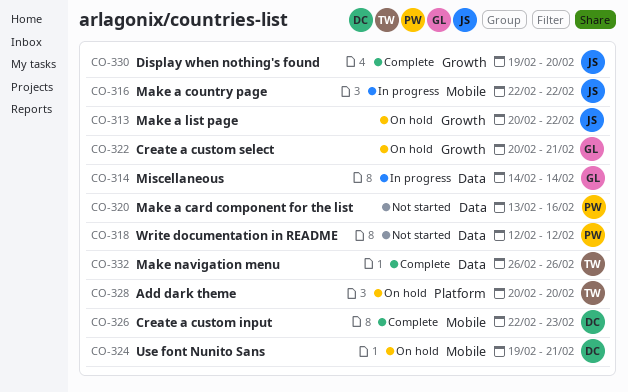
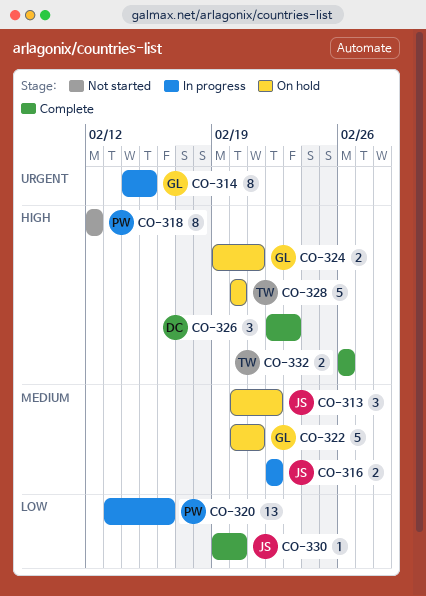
CO-314, due: Feb 14 -> Feb 15
CO-320, status: Not started -> In progress
CO-324, owner: DC -> GL

